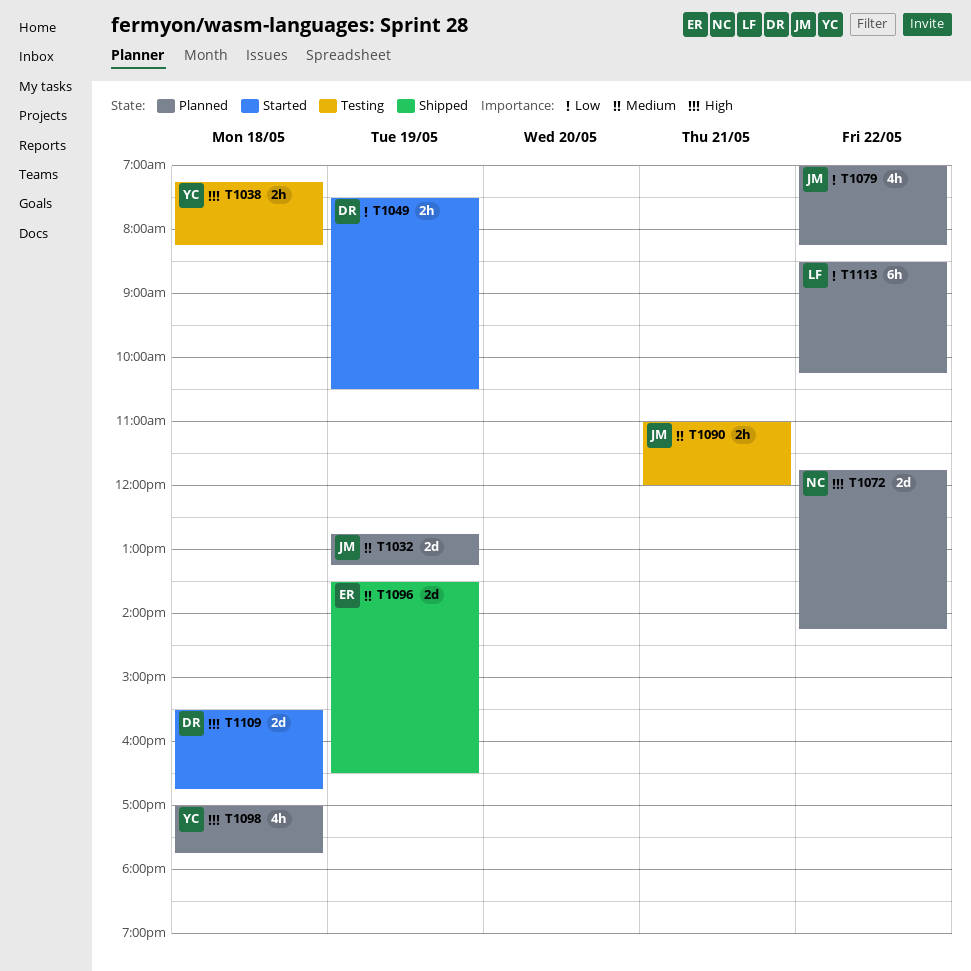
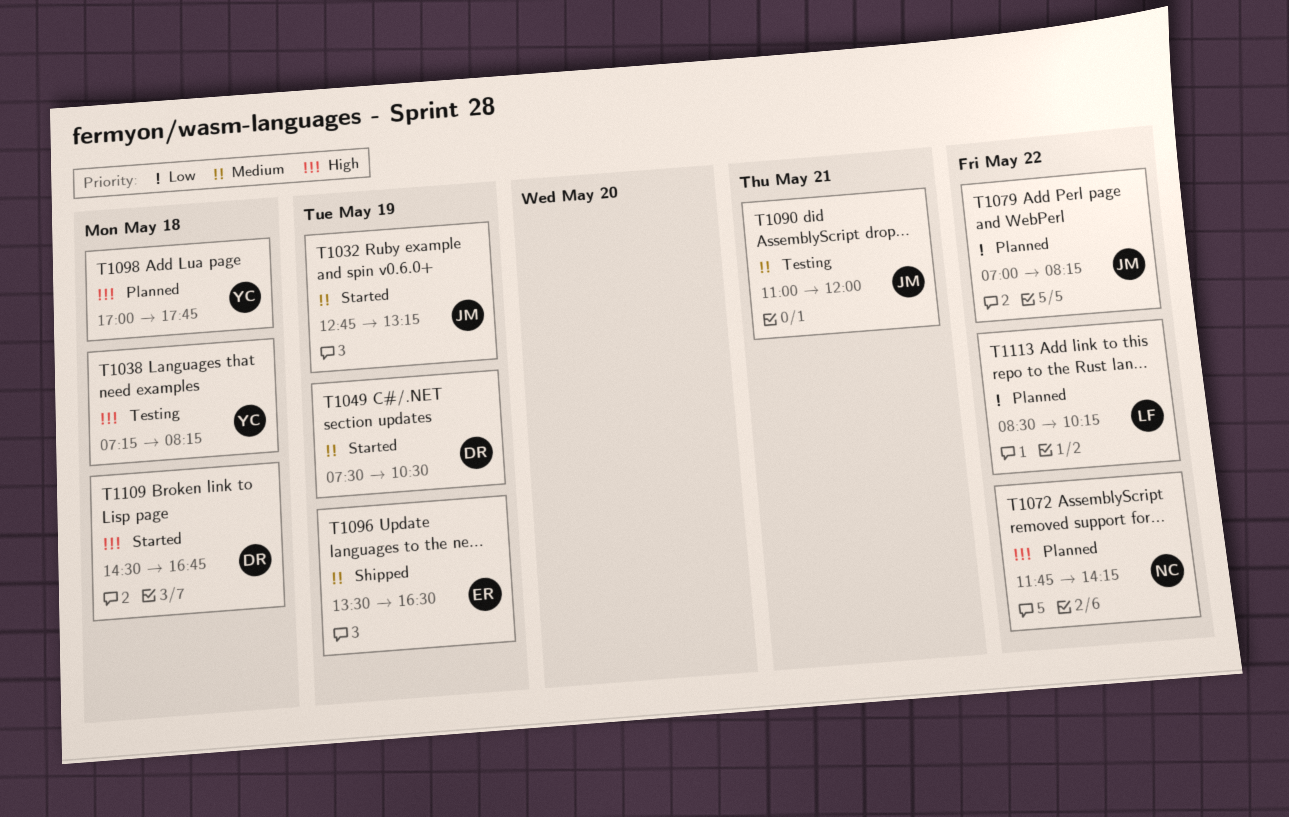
T1032, status: Planned -> Started
T1049, priority: Low -> Medium
T1109, begins: 15:30 -> 14:30

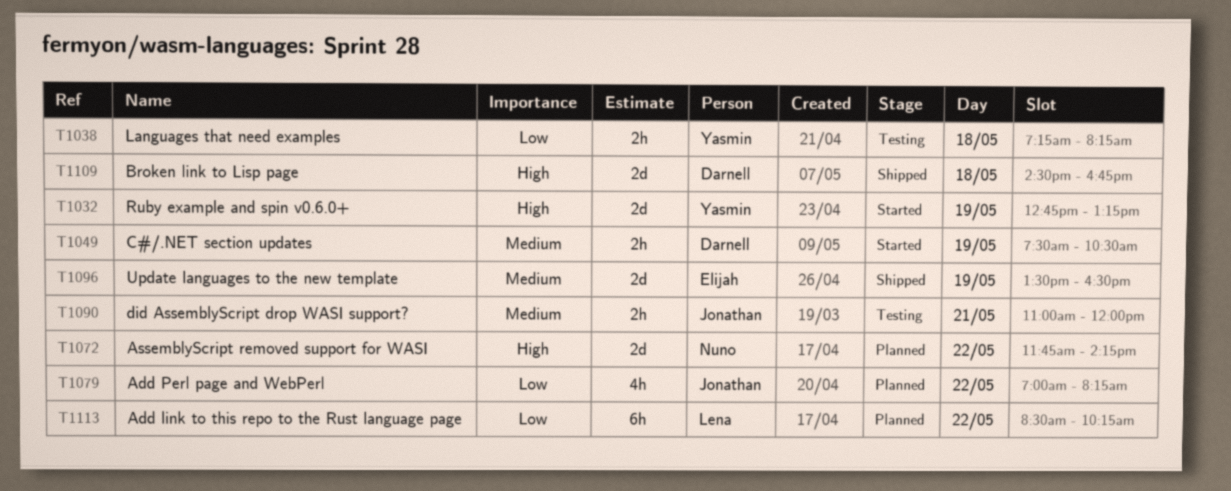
T1032, owner: Jonathan -> Yasmin
T1032, priority: Medium -> High
T1038, priority: High -> Low
T1098: present -> none
T1109, status: Started -> Shipped

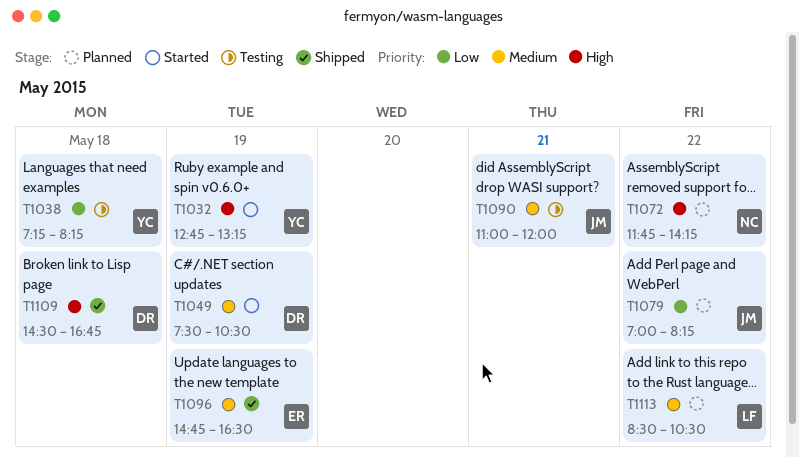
T1096, begins: 13:30 -> 14:45
T1113, priority: Low -> Medium
T1113, ends: 10:15 -> 10:30

